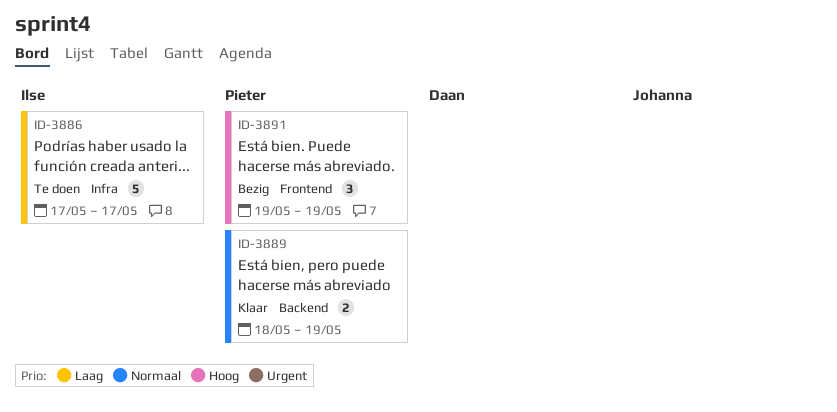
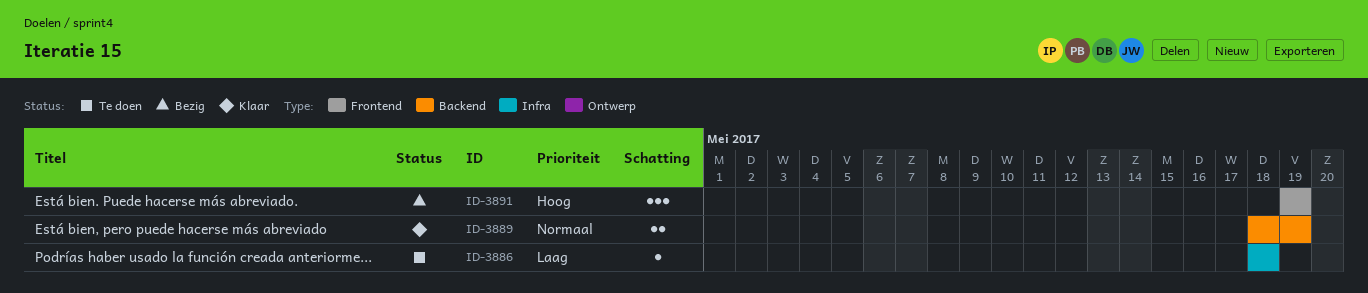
ID-3886, estimate: 5 -> 1
ID-3886, start: May 17 -> May 18
ID-3886, due: May 17 -> May 18

